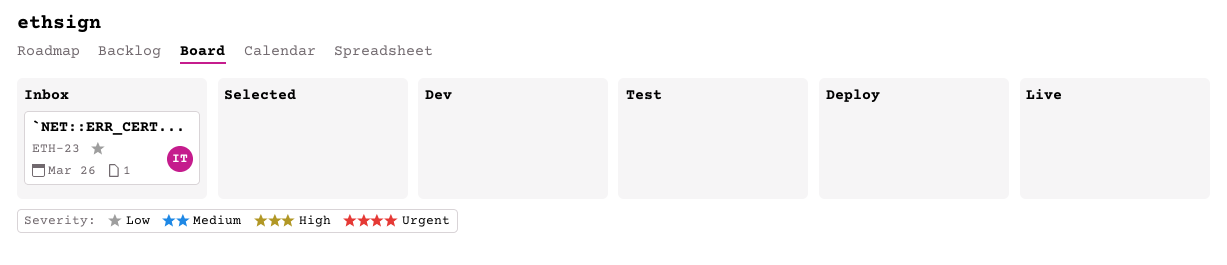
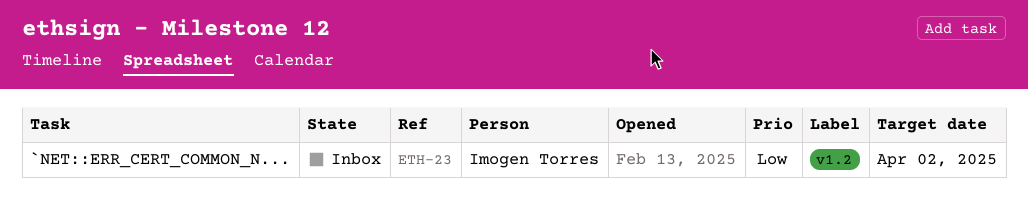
ETH-23, due: Mar 26 -> Apr 2

